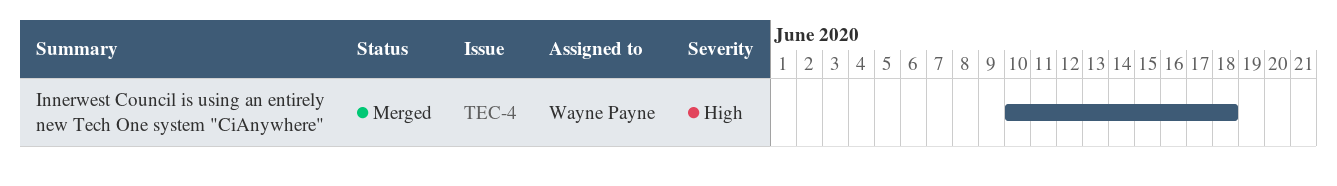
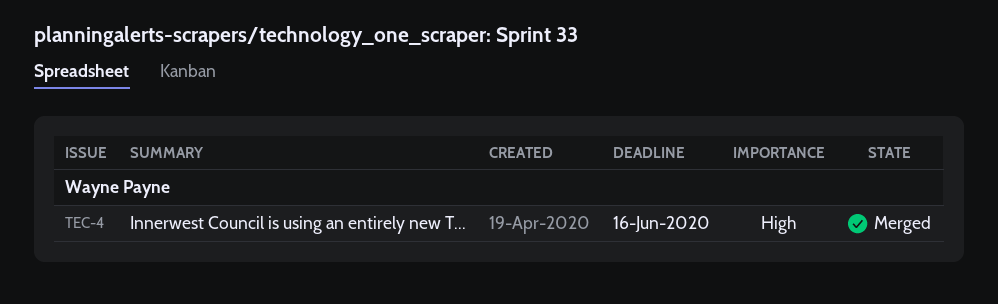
TEC-4, due: Jun 18 -> Jun 16

